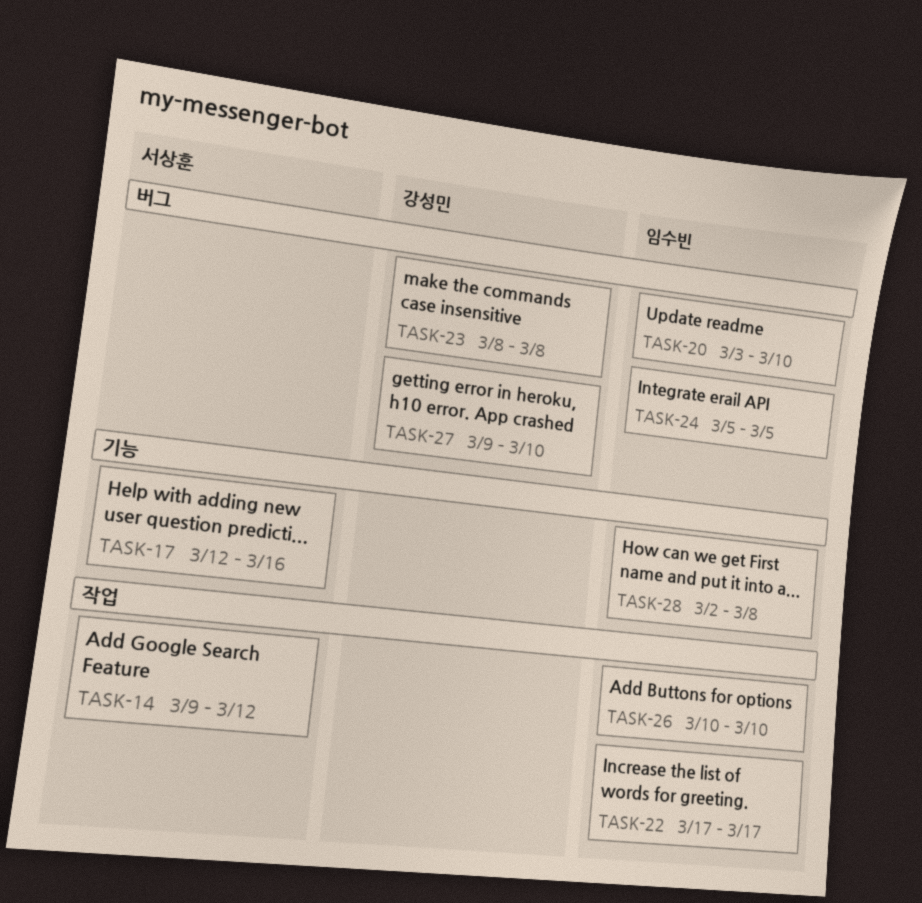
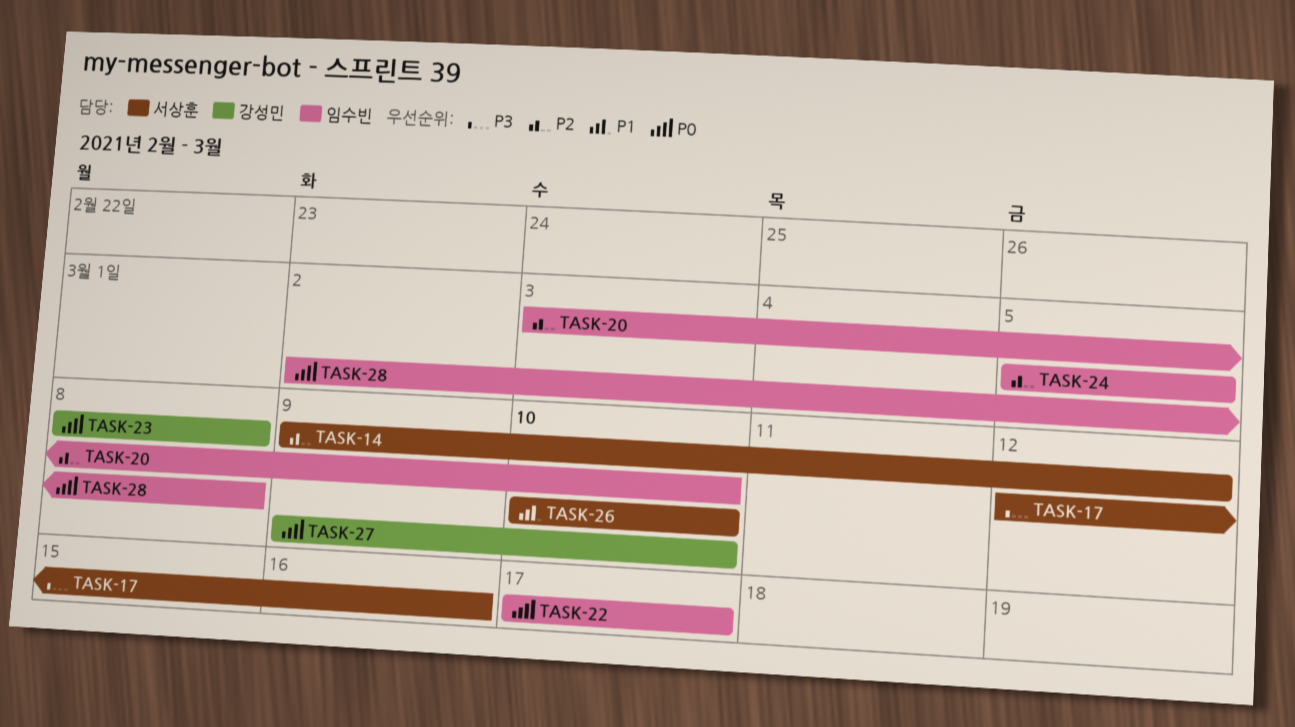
TASK-26, owner: 임수빈 -> 서상훈

